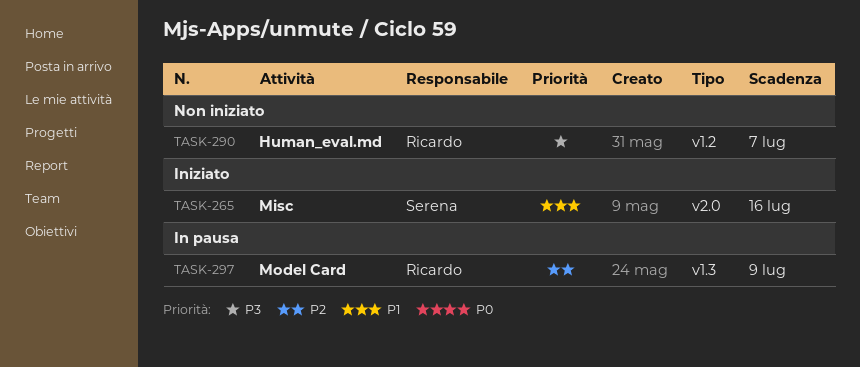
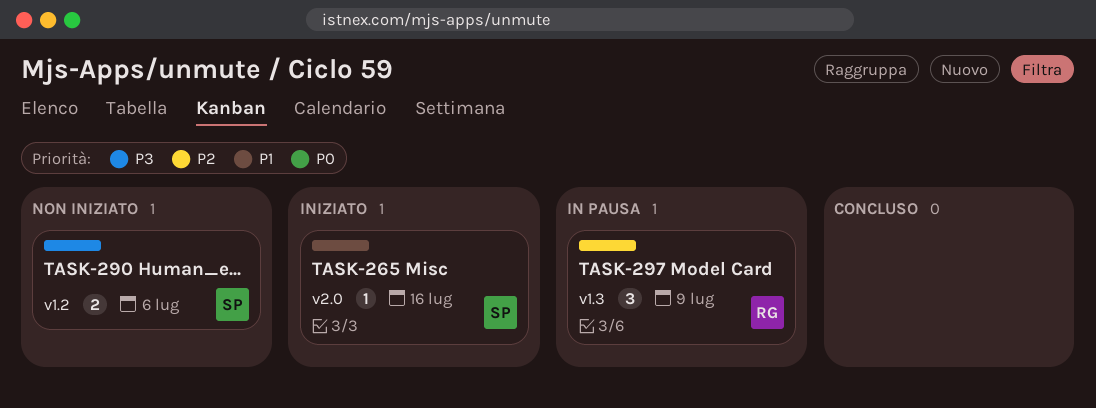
TASK-290, owner: Ricardo -> Serena
TASK-290, due: Jul 7 -> Jul 6

